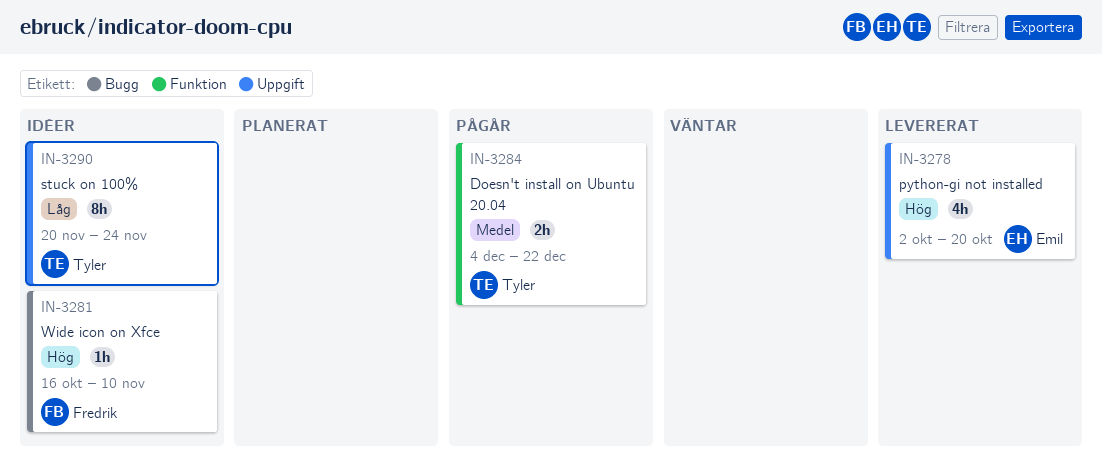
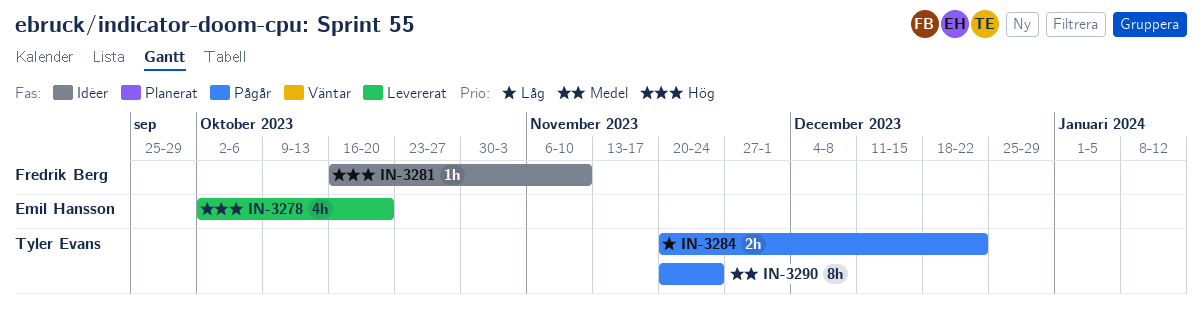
IN-3284, priority: Medel -> Låg
IN-3284, start: Dec 4 -> Nov 20
IN-3290, status: Idéer -> Pågår
IN-3290, priority: Låg -> Medel

